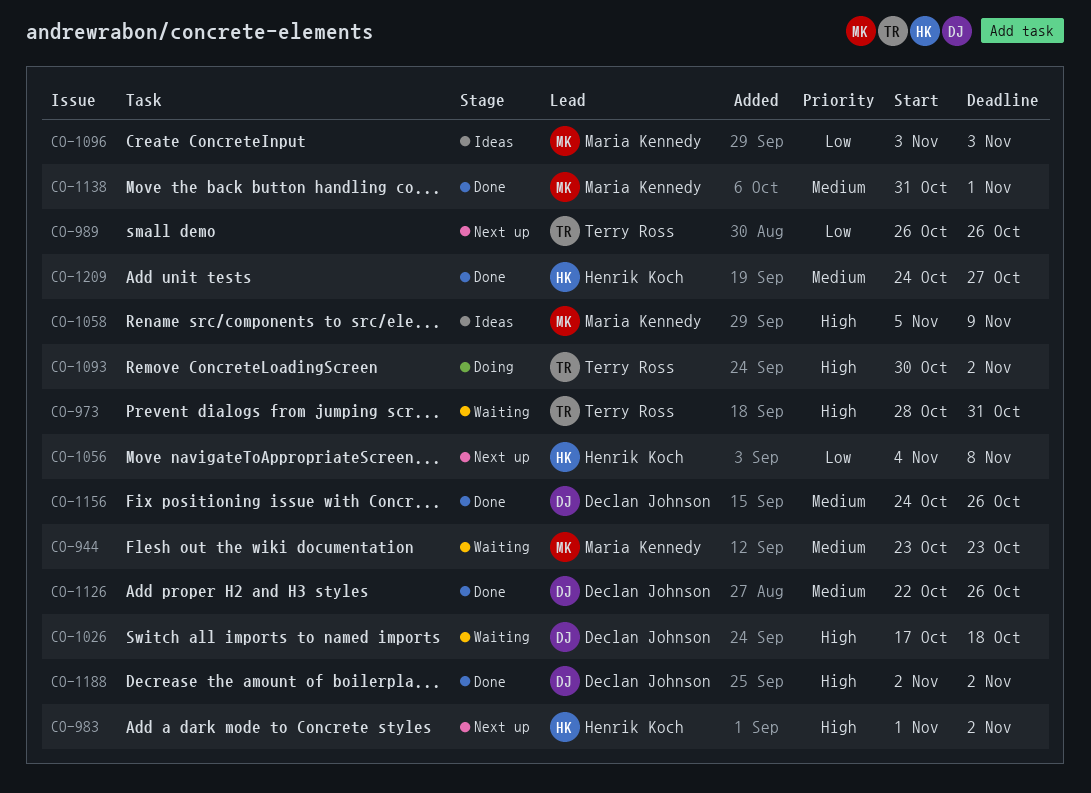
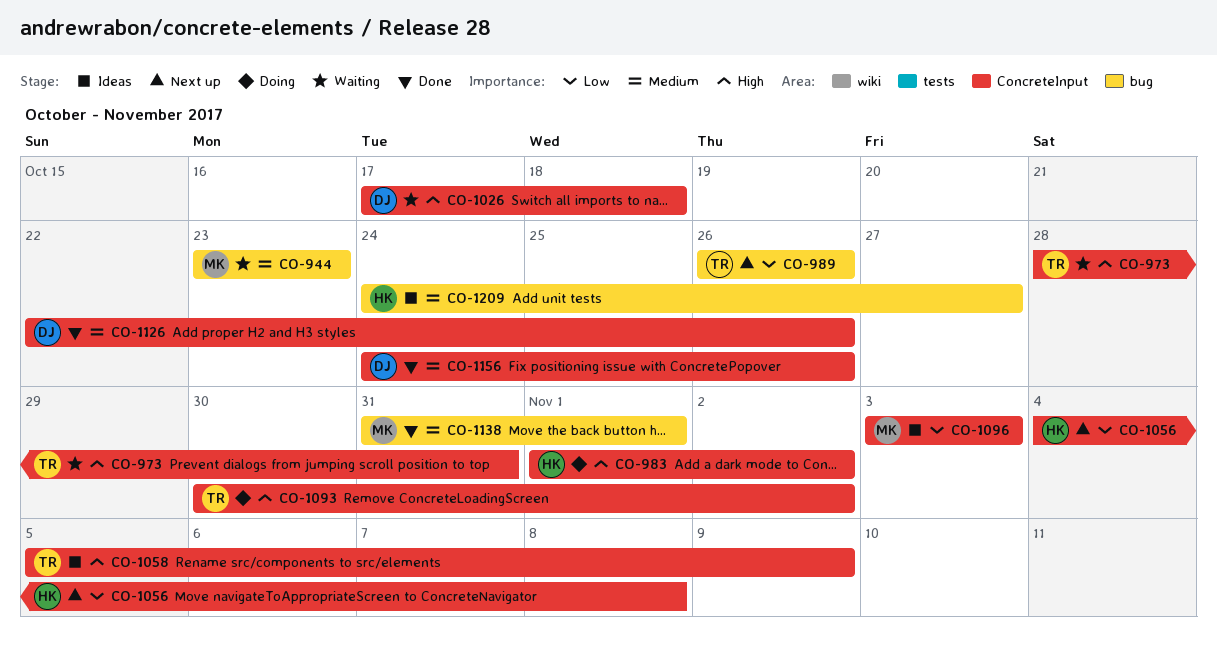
CO-983, status: Next up -> Doing
CO-1058, owner: Maria Kennedy -> Terry Ross
CO-1188: present -> none
CO-1209, status: Done -> Ideas

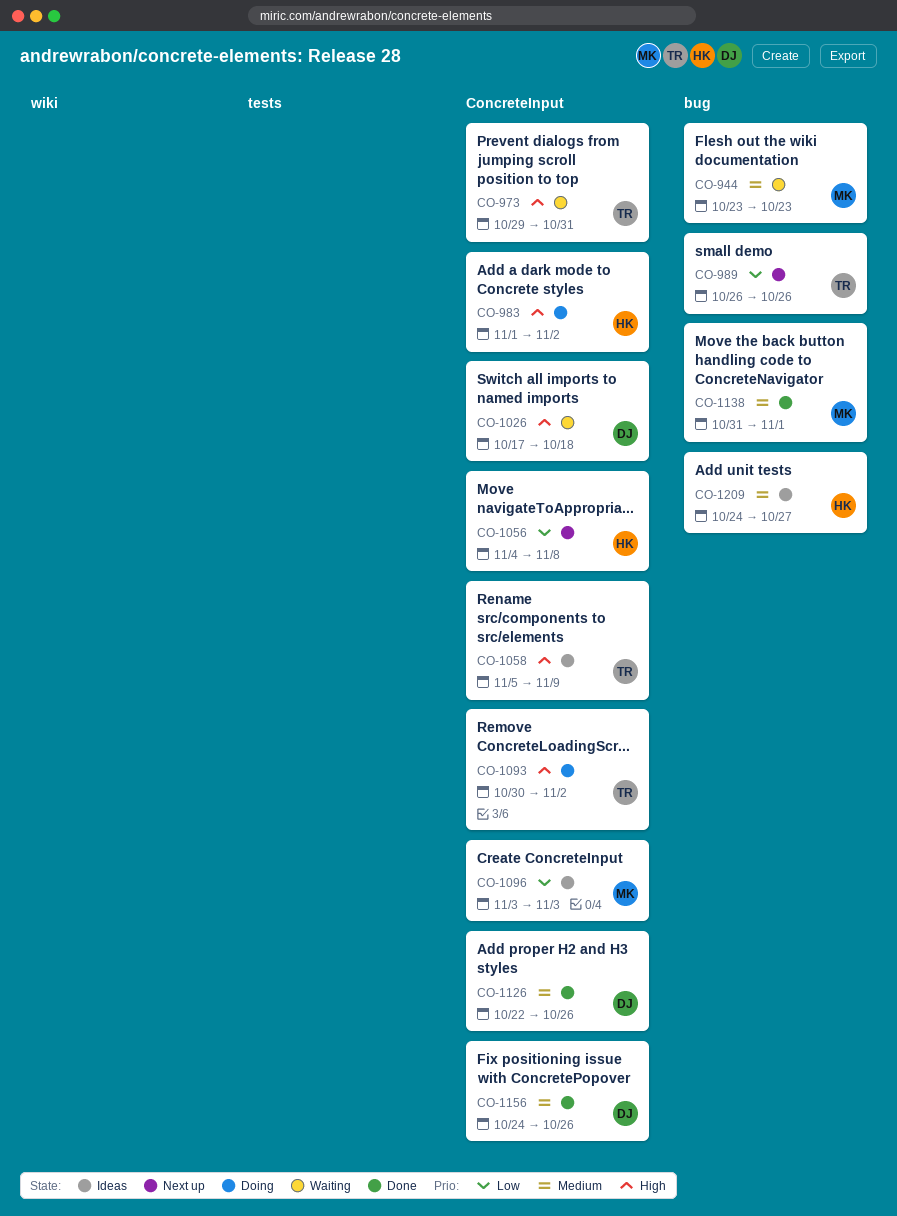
CO-973, start: Oct 28 -> Oct 29

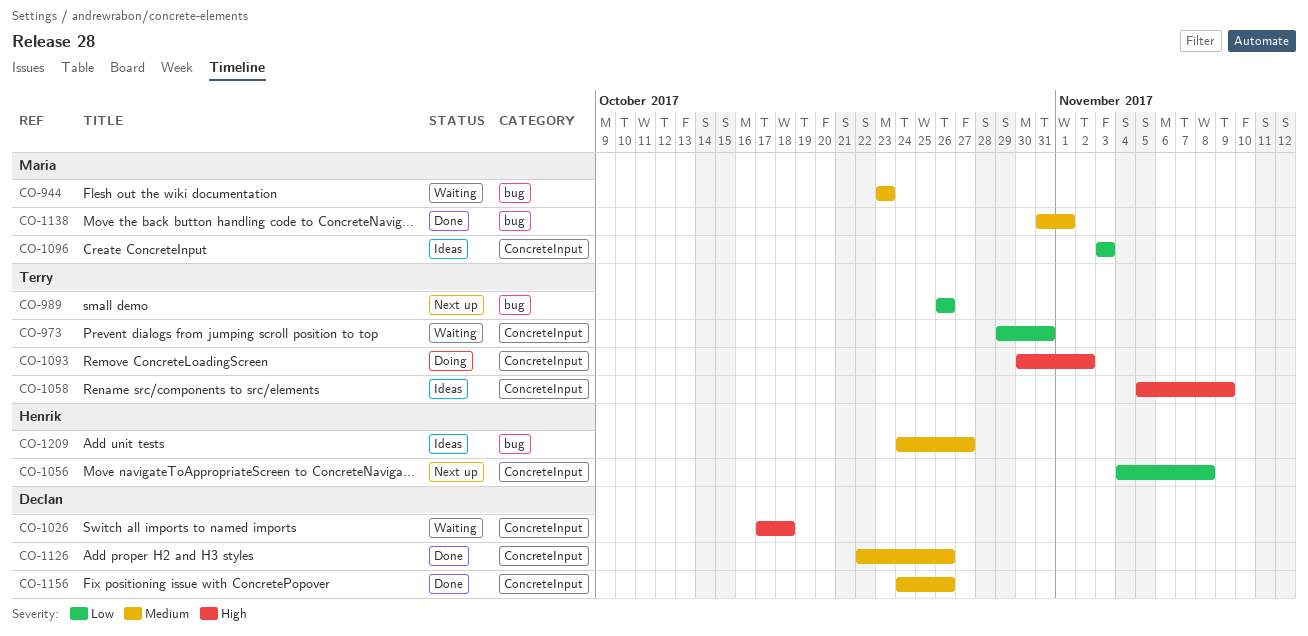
CO-973, priority: High -> Low
CO-983: present -> none

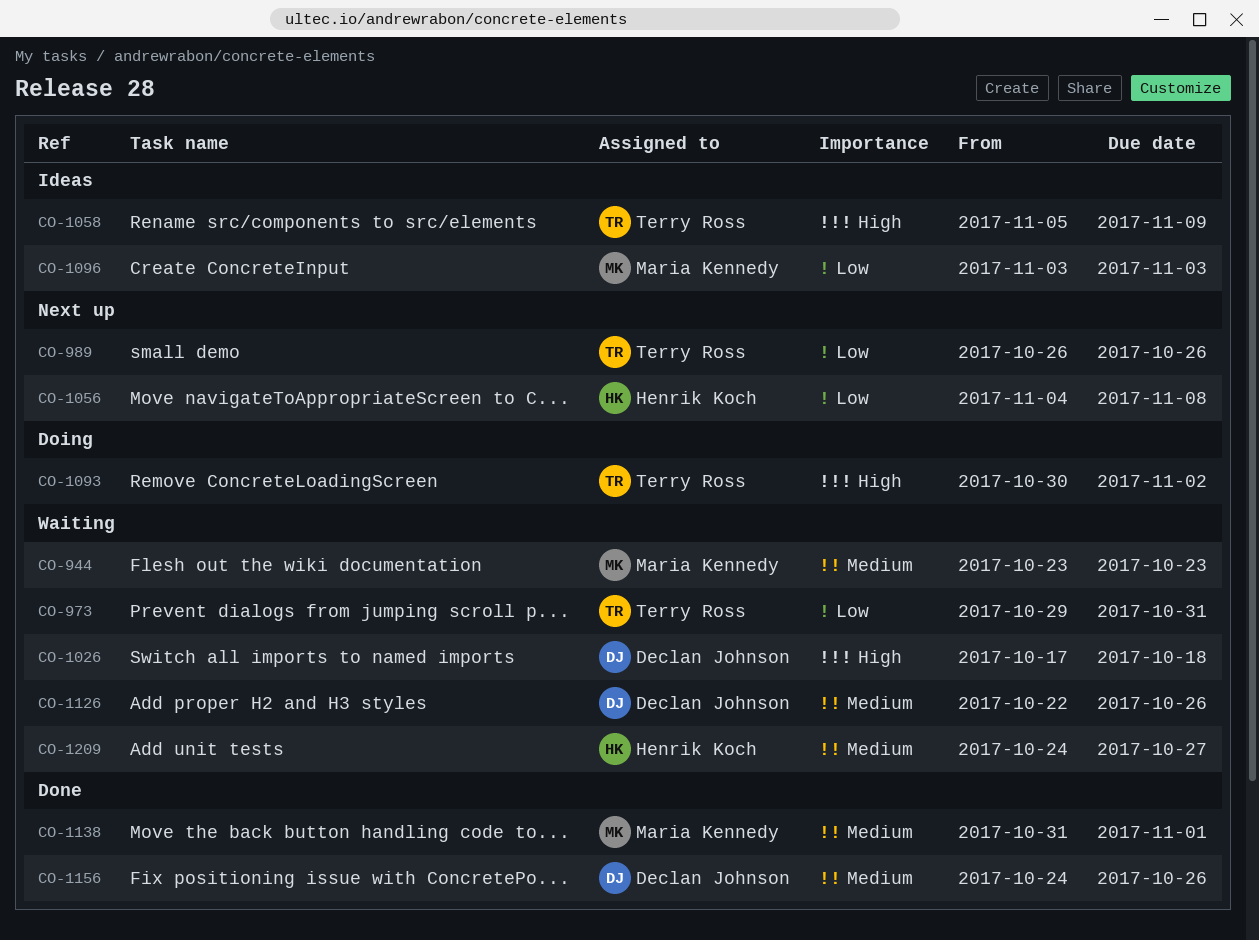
CO-1126, status: Done -> Waiting
CO-1209, status: Ideas -> Waiting

